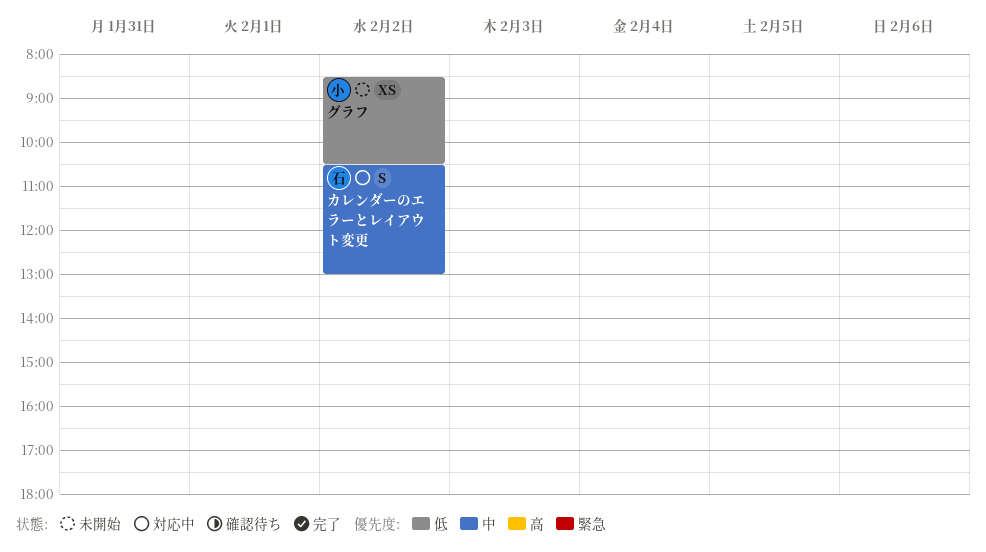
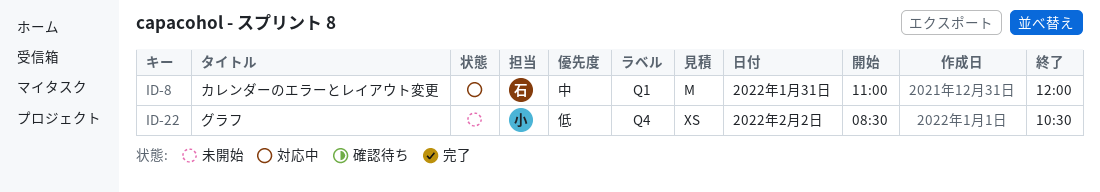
カレンダーのエラーとレイアウト変更, estimate: S -> M
カレンダーのエラーとレイアウト変更, day: Feb 2 -> Jan 31
カレンダーのエラーとレイアウト変更, begins: 10:30 -> 11:00
カレンダーのエラーとレイアウト変更, ends: 13:00 -> 12:00

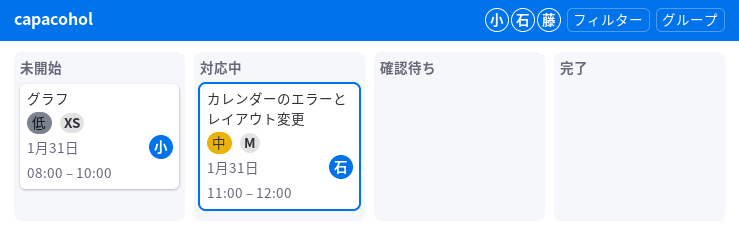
グラフ, day: Feb 2 -> Jan 31
グラフ, begins: 08:30 -> 08:00
グラフ, ends: 10:30 -> 10:00

